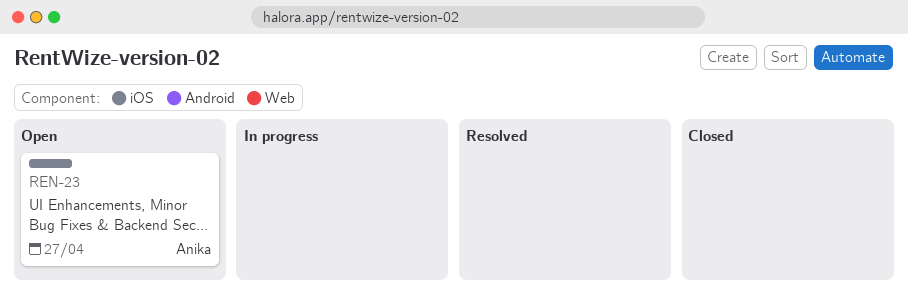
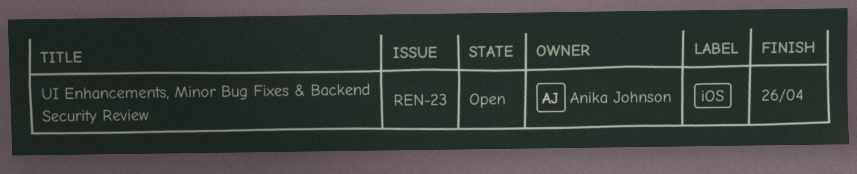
REN-23, due: Apr 27 -> Apr 26

